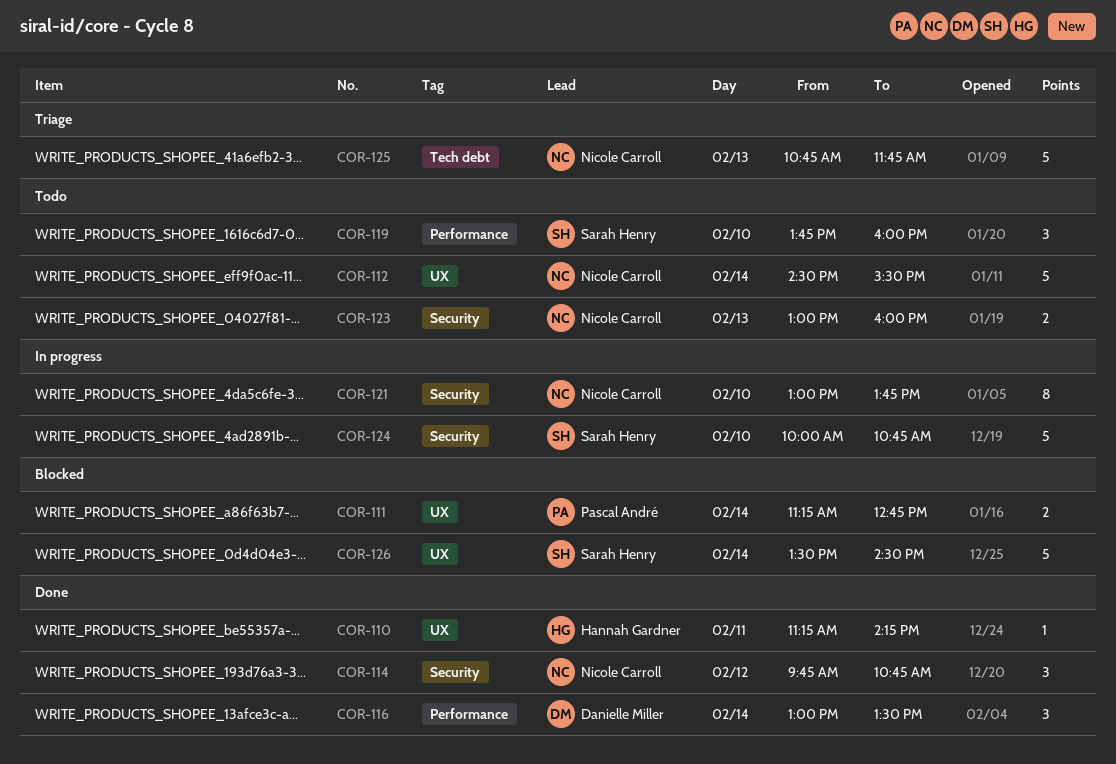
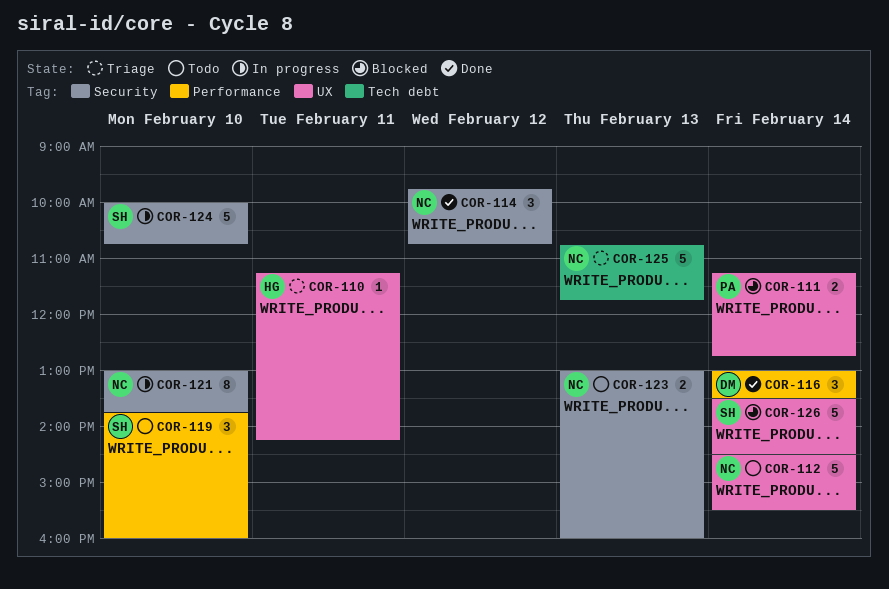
COR-110, status: Done -> Triage

